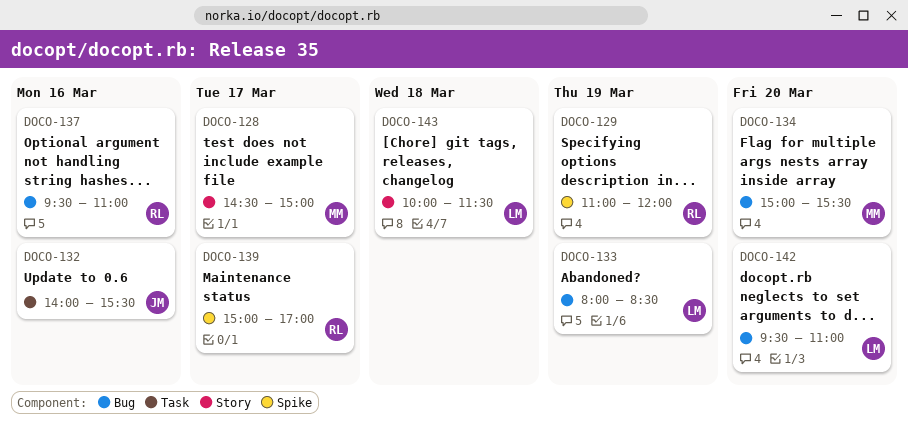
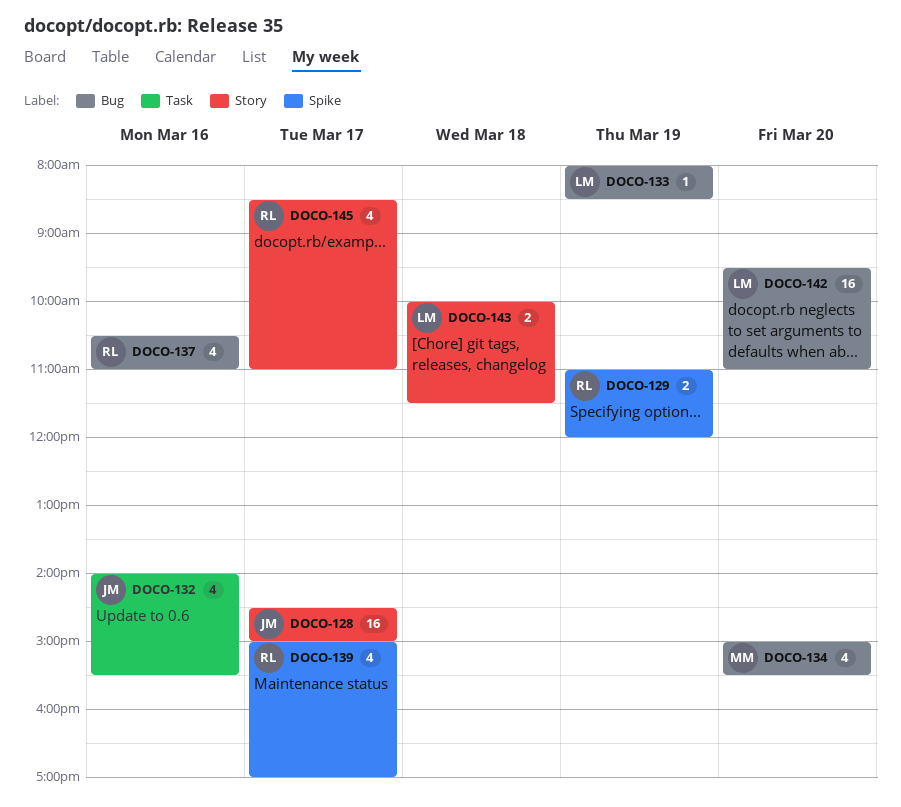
DOCO-128, owner: MM -> JM
DOCO-137, begins: 09:30 -> 10:30
DOCO-145: none -> present

